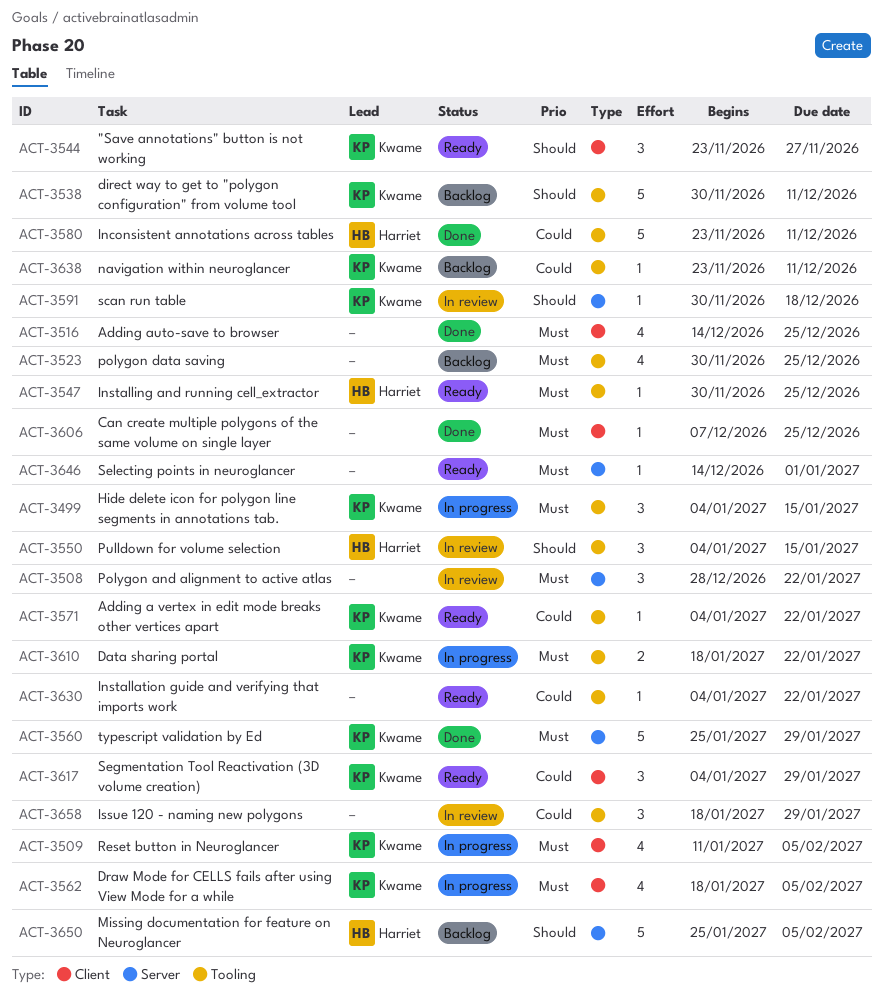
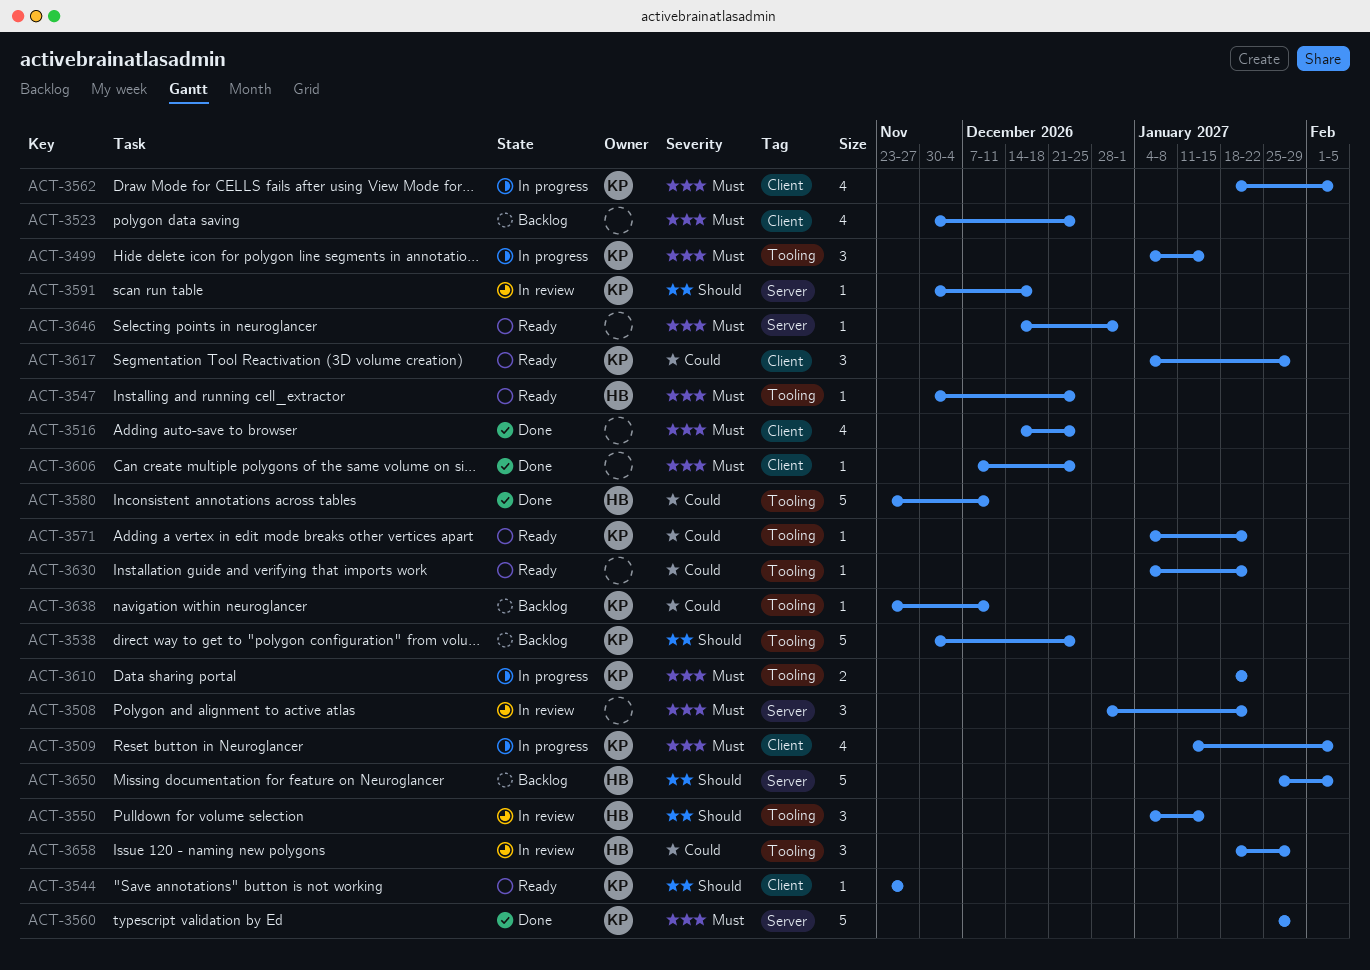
ACT-3523, label: Tooling -> Client
ACT-3538, due: Dec 11 -> Dec 25
ACT-3544, estimate: 3 -> 1
ACT-3658, owner: none -> Harriet

